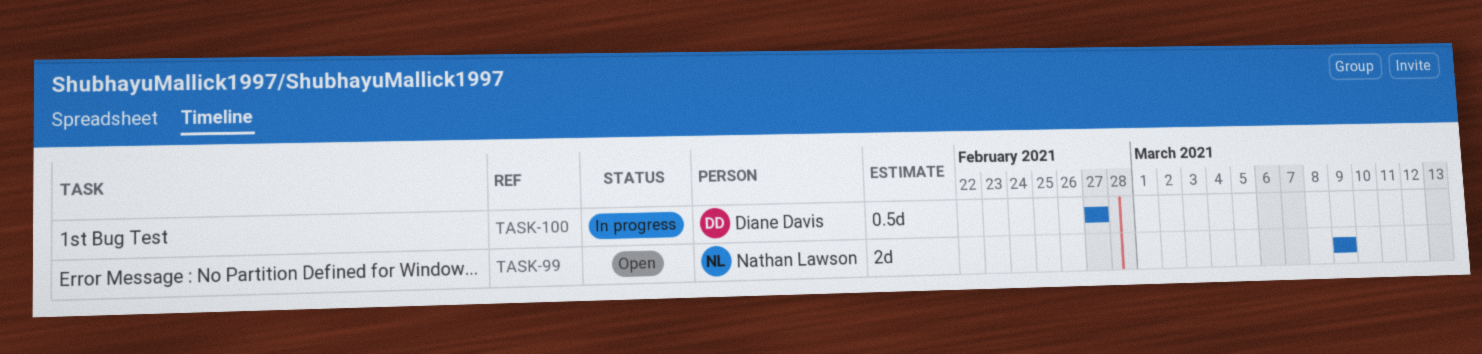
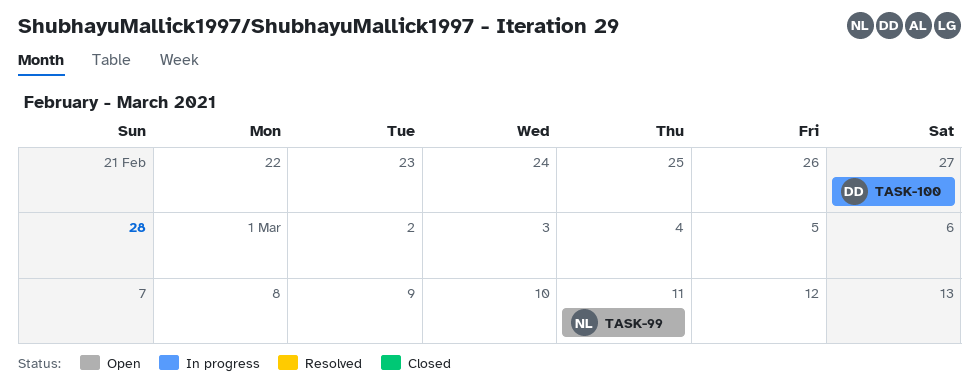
TASK-99, start: Mar 9 -> Mar 11
TASK-99, due: Mar 9 -> Mar 11

